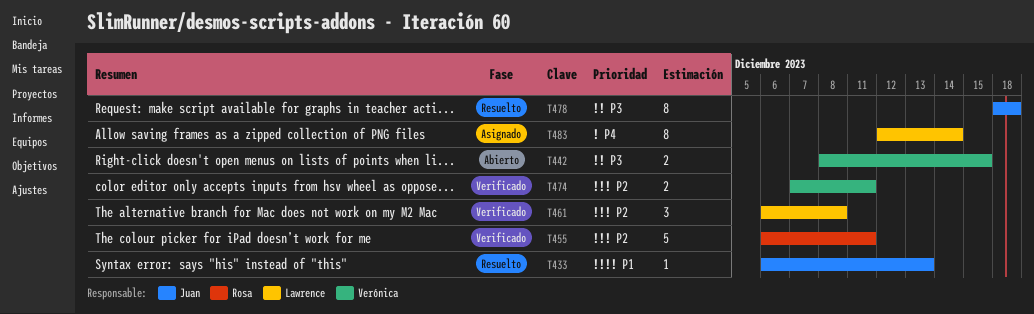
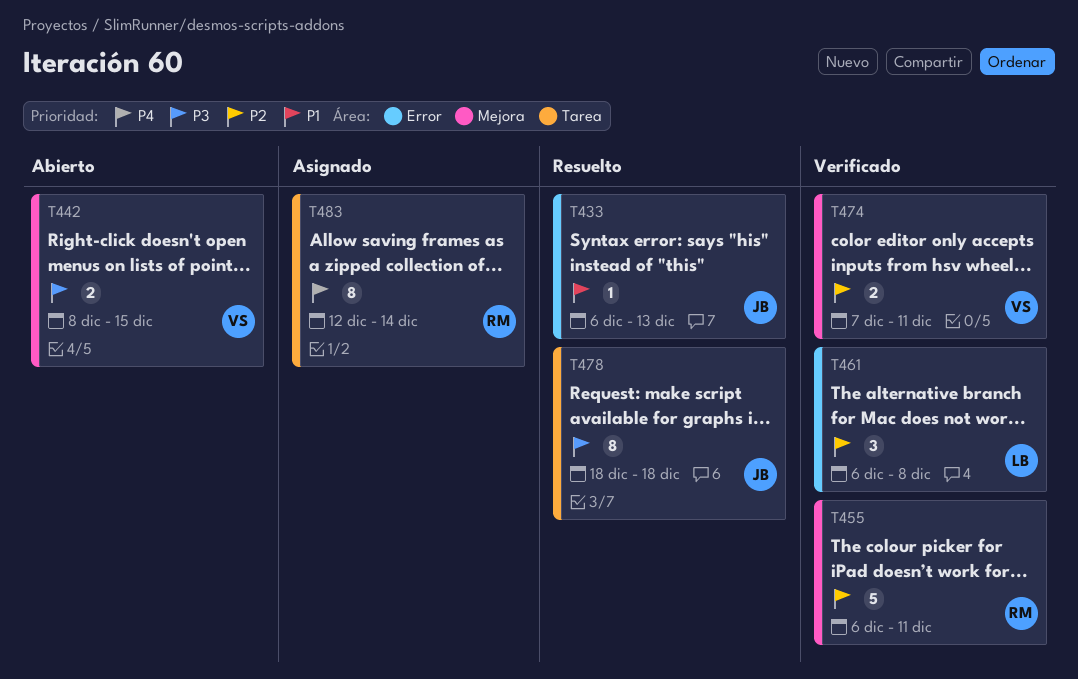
T483, owner: Lawrence -> Rosa

